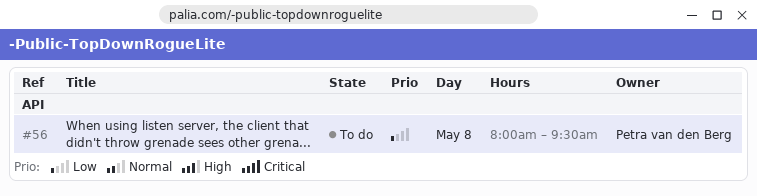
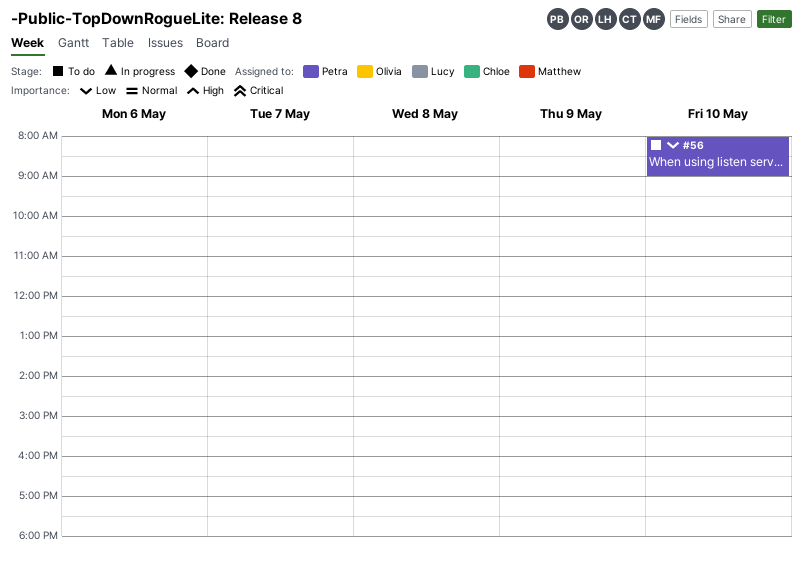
#56, day: May 8 -> May 10
#56, ends: 09:30 -> 09:00

